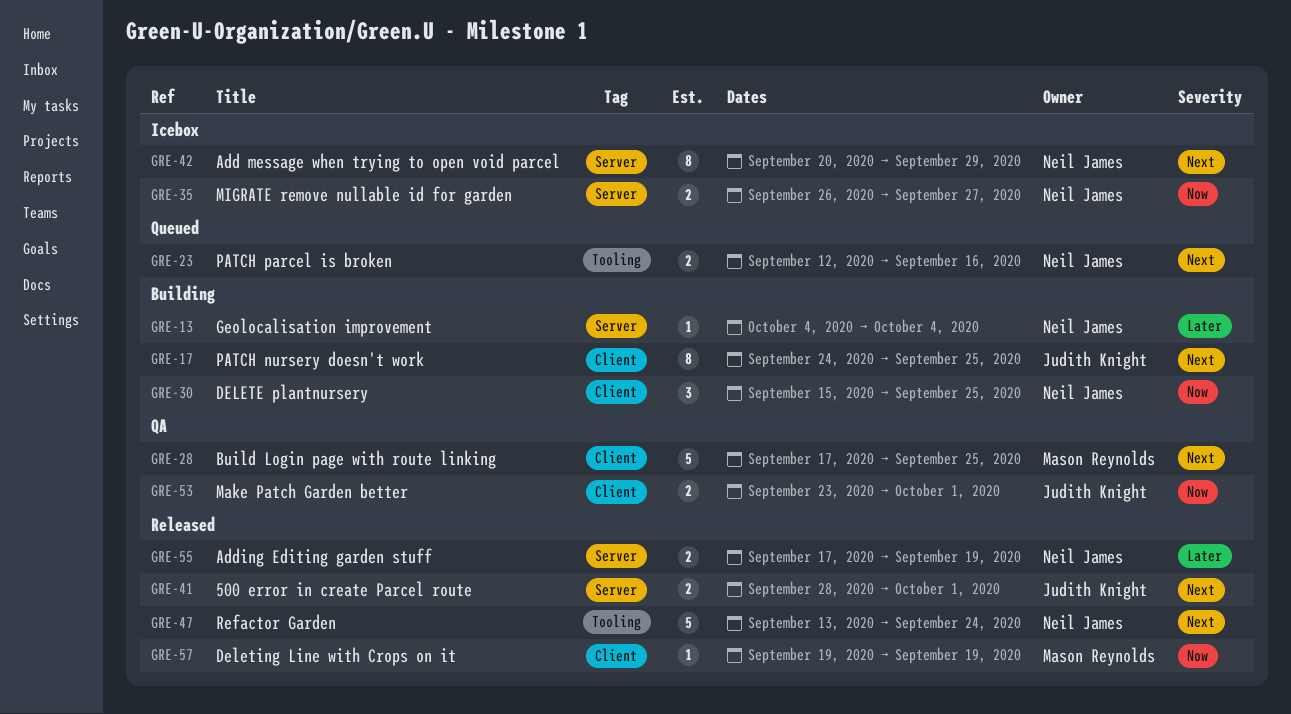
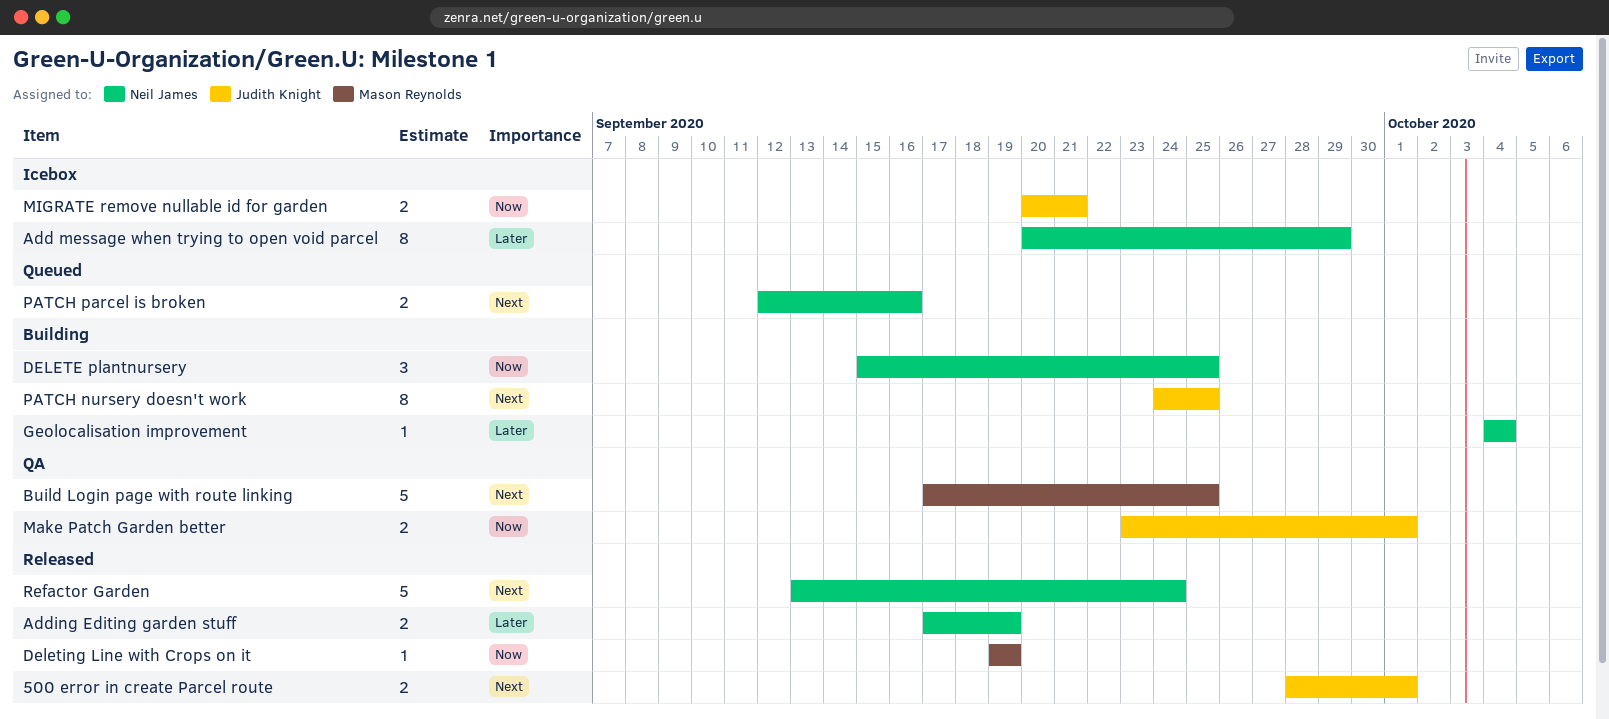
Add message when trying to open void parcel, priority: Next -> Later
MIGRATE remove nullable id for garden, owner: Neil James -> Judith Knight
MIGRATE remove nullable id for garden, start: Sep 26 -> Sep 20
MIGRATE remove nullable id for garden, due: Sep 27 -> Sep 21

